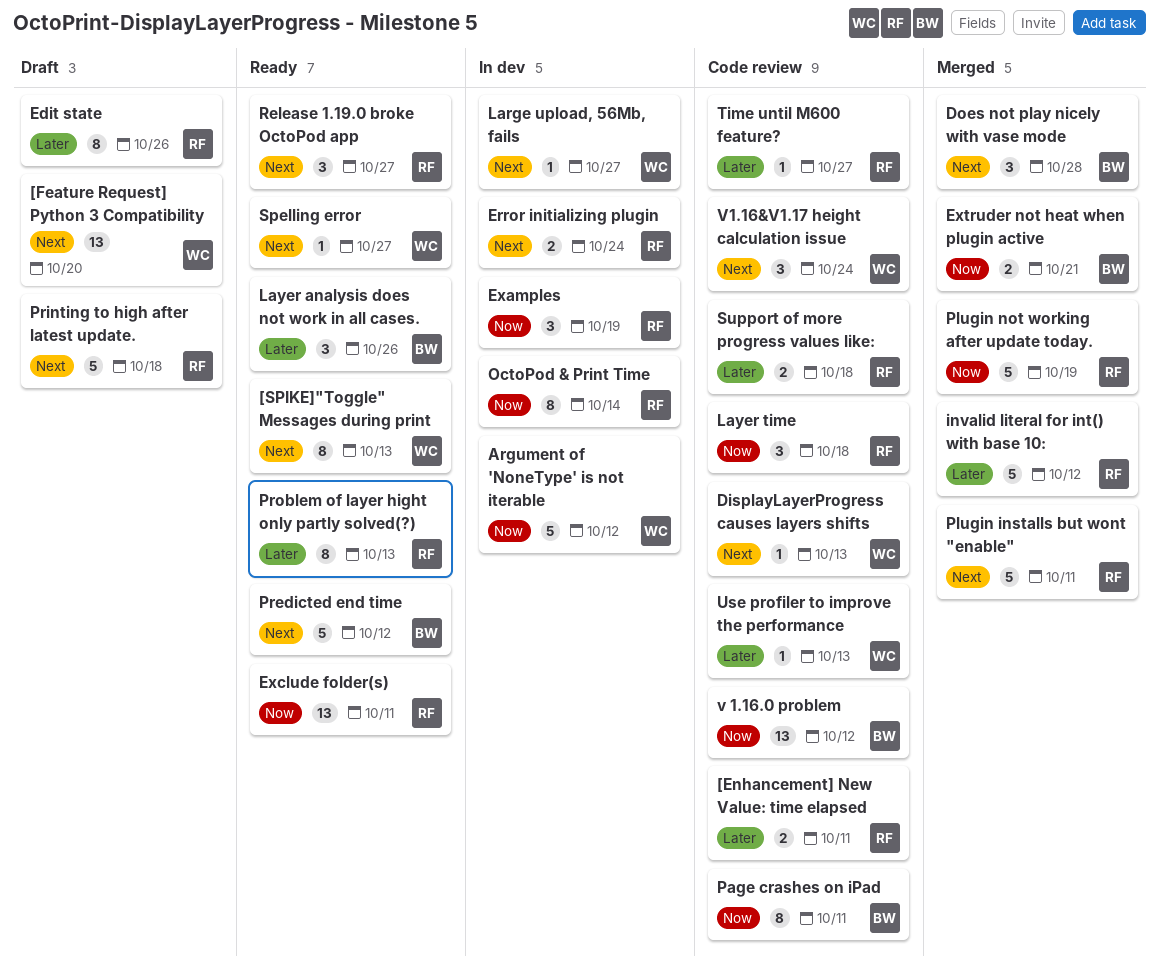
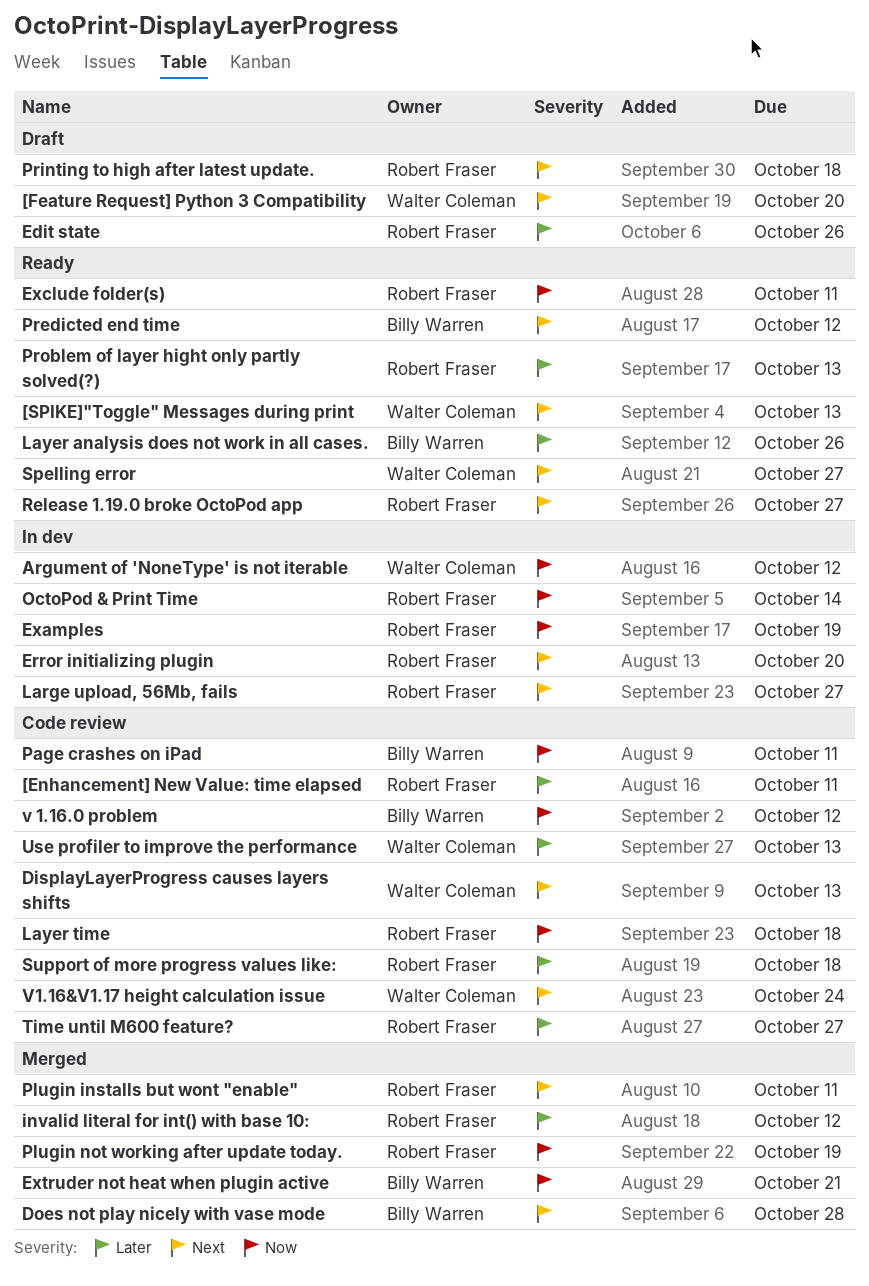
Error initializing plugin, due: Oct 24 -> Oct 20
Large upload, 56Mb, fails, owner: Walter Coleman -> Robert Fraser

